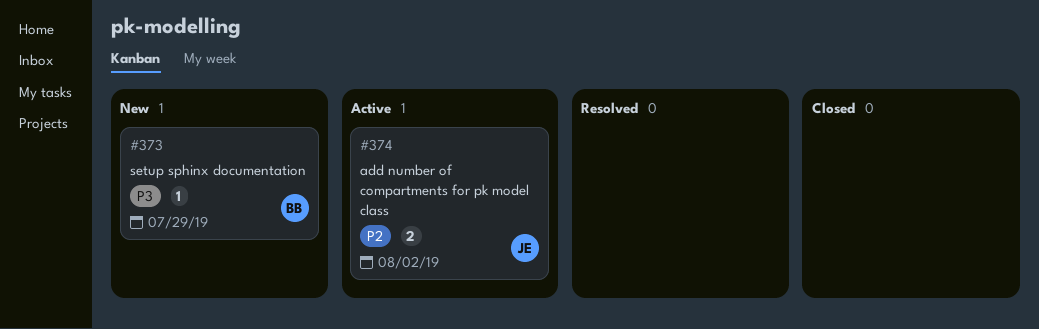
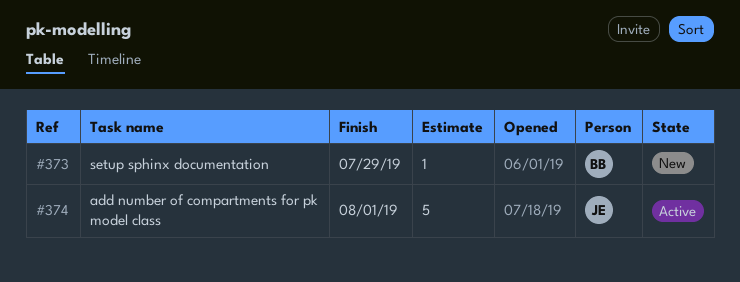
#374, estimate: 2 -> 5
#374, due: Aug 2 -> Aug 1

